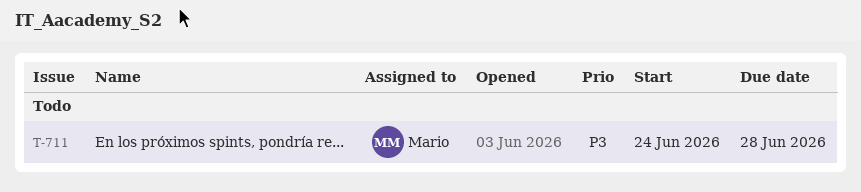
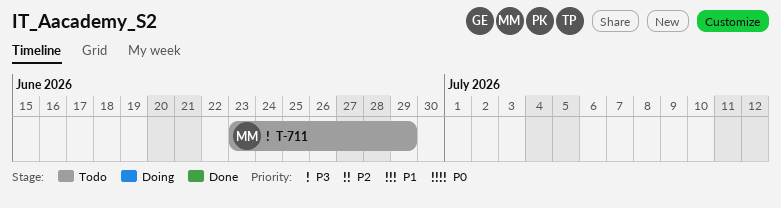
T-711, start: Jun 24 -> Jun 23
T-711, due: Jun 28 -> Jun 29

